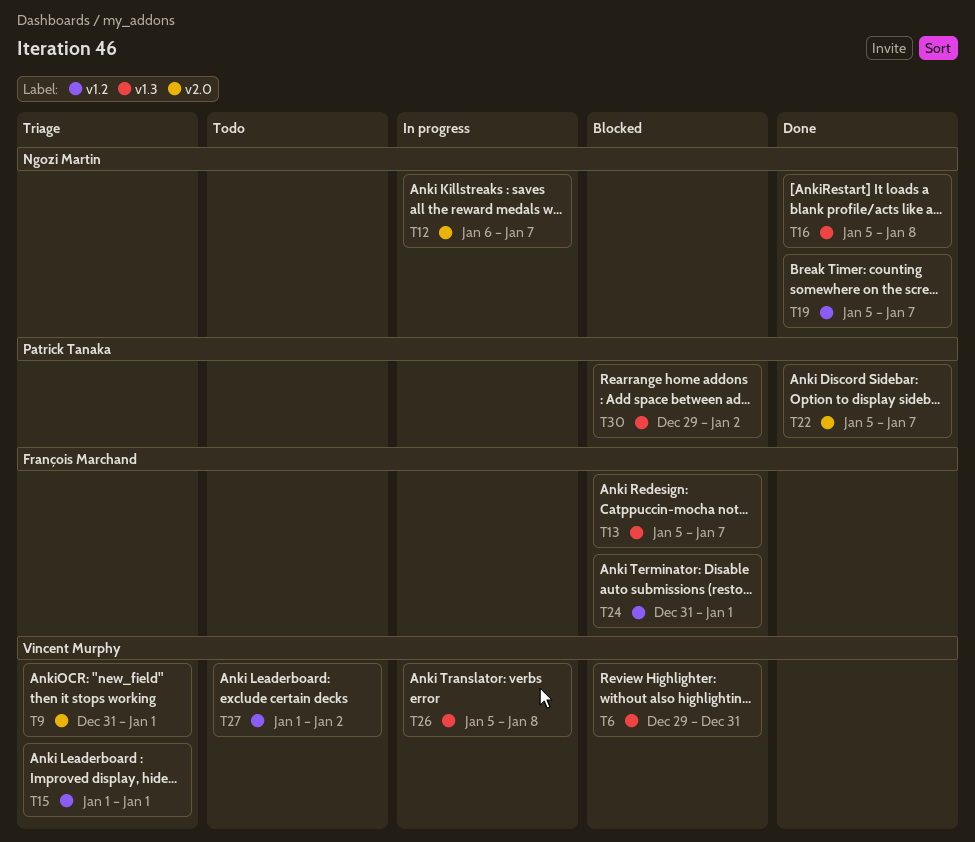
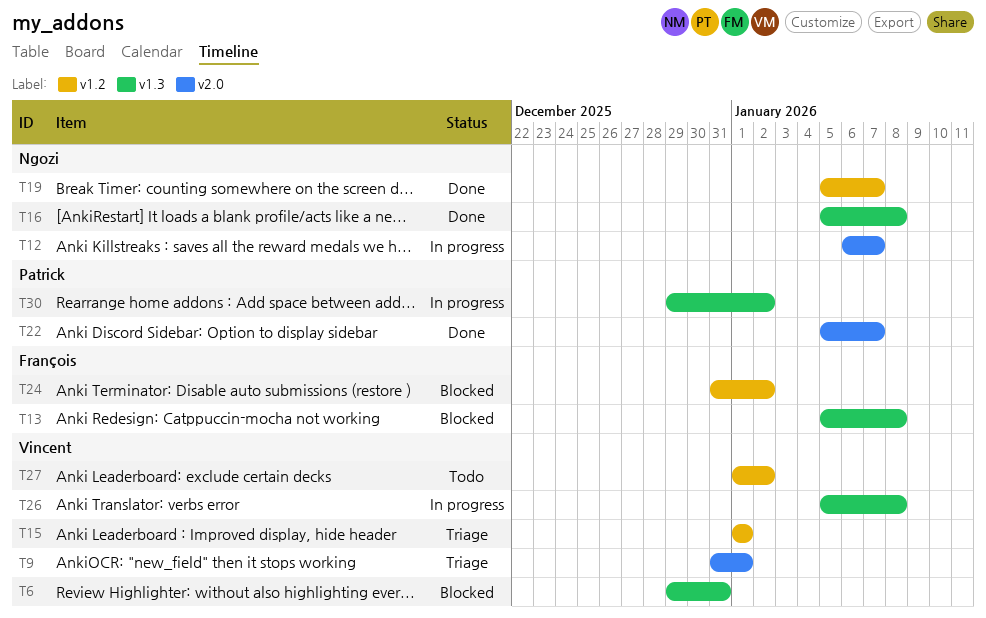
T13, due: Jan 7 -> Jan 8
T24, due: Jan 1 -> Jan 2
T30, status: Blocked -> In progress

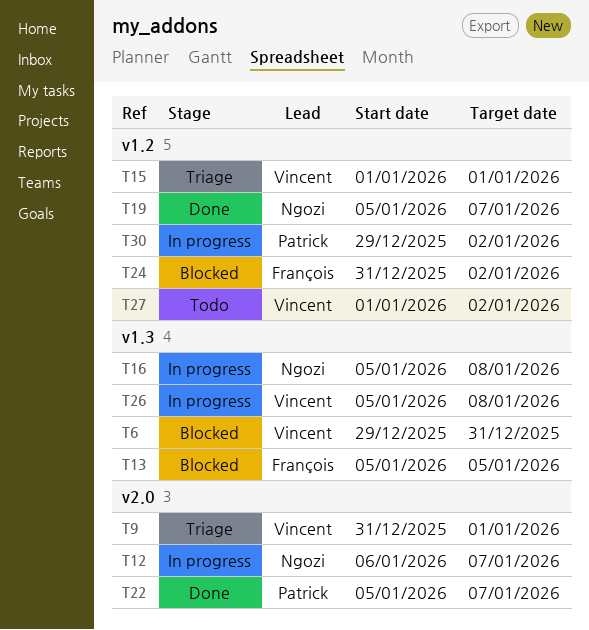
T13, due: Jan 8 -> Jan 5
T16, status: Done -> In progress
T30, label: v1.3 -> v1.2

